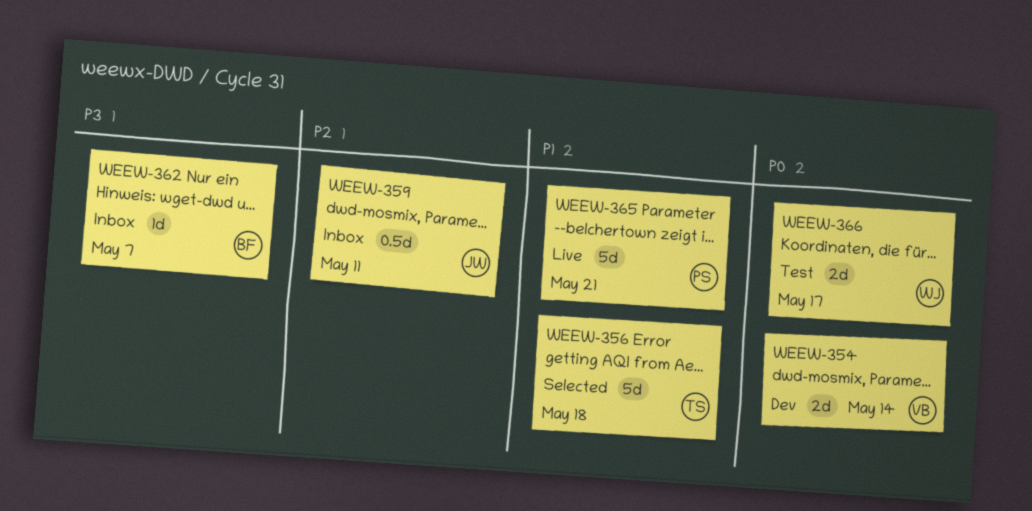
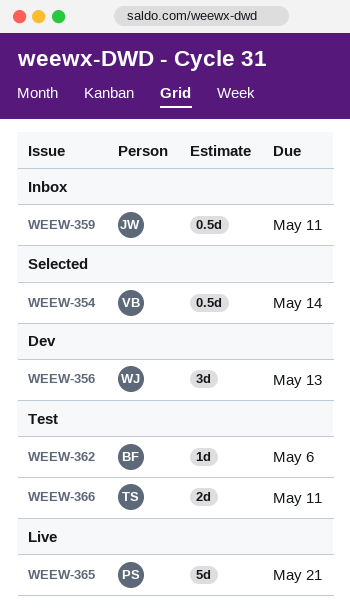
WEEW-354, status: Dev -> Selected
WEEW-354, estimate: 2d -> 0.5d
WEEW-356, status: Selected -> Dev
WEEW-356, owner: TS -> WJ
WEEW-356, estimate: 5d -> 3d
WEEW-356, due: May 18 -> May 13
WEEW-362, status: Inbox -> Test
WEEW-362, due: May 7 -> May 6
WEEW-366, owner: WJ -> TS
WEEW-366, due: May 17 -> May 11

